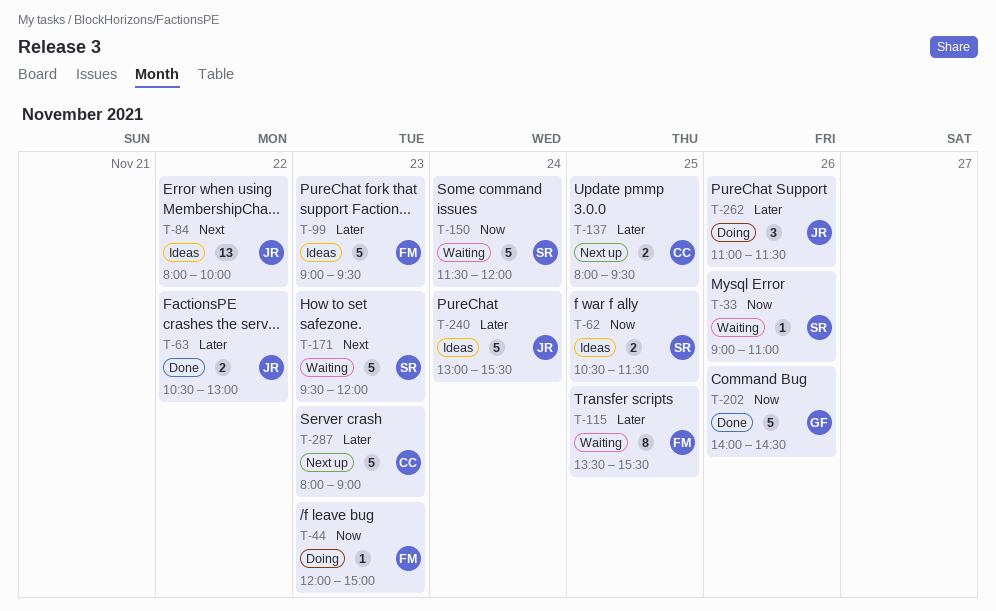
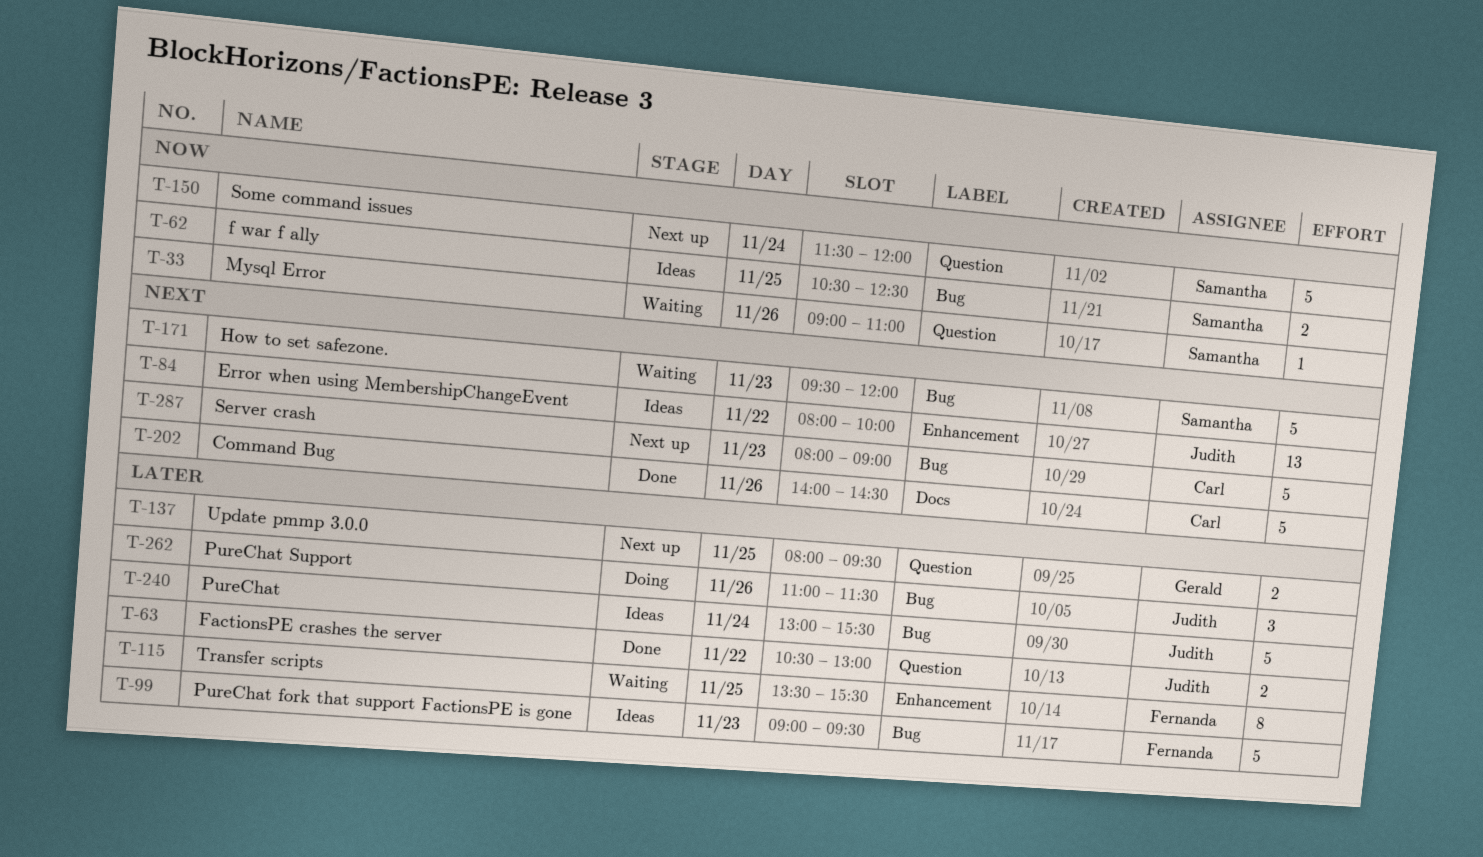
T-44: present -> none
T-62, ends: 11:30 -> 12:30
T-137, owner: Carl -> Gerald
T-150, status: Waiting -> Next up
T-202, owner: Gerald -> Carl
T-202, priority: Now -> Next
T-287, priority: Later -> Next

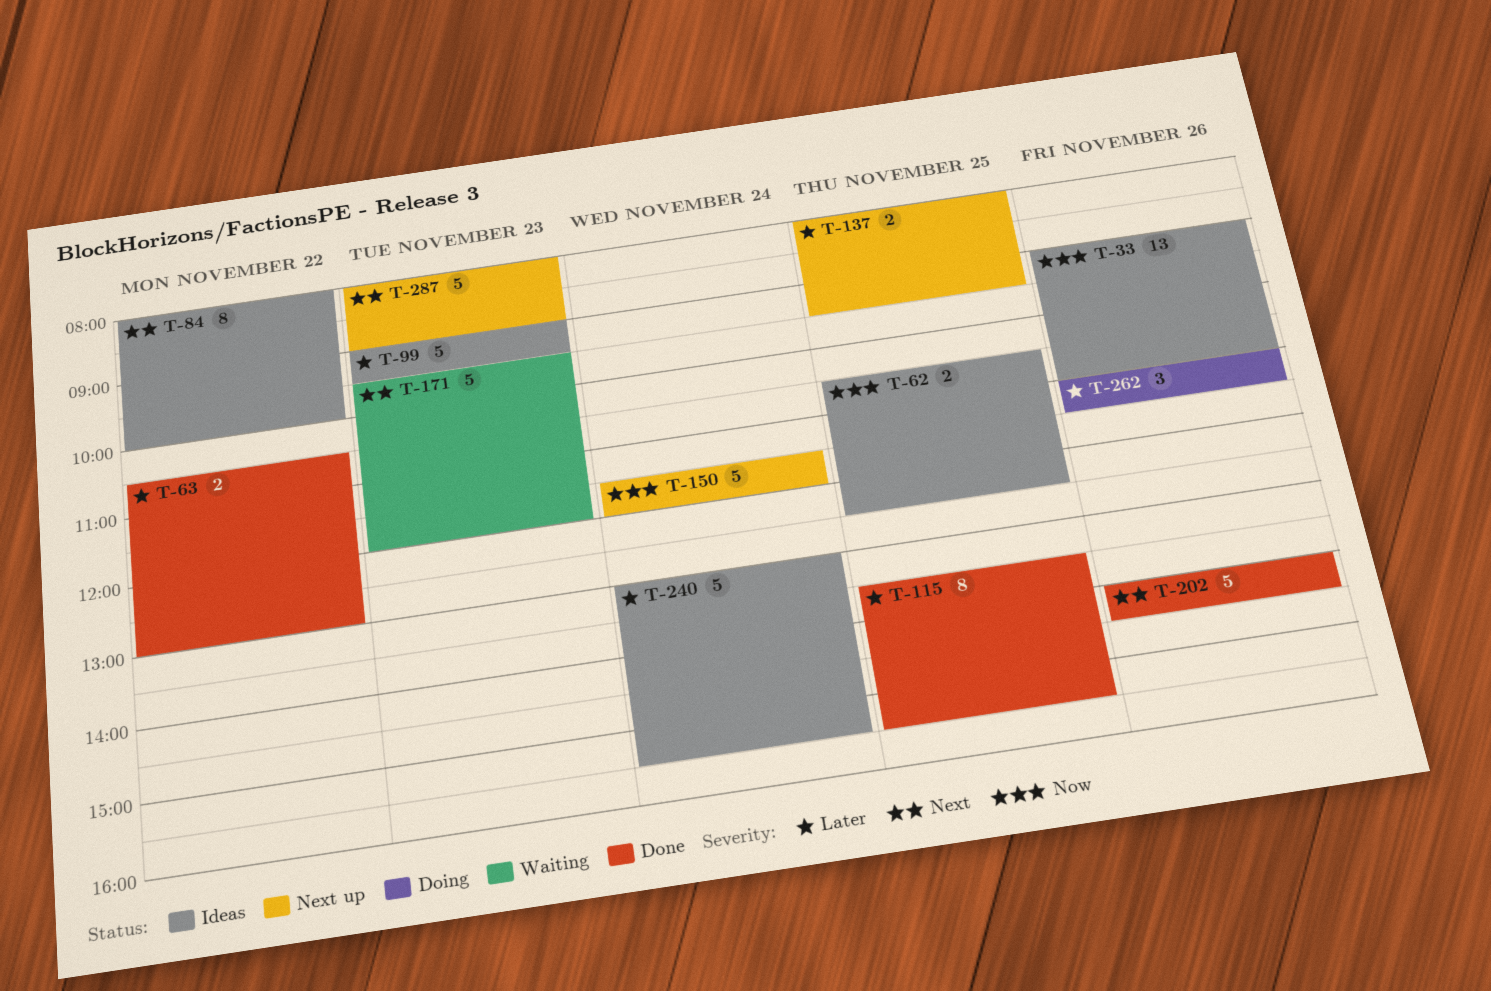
T-33, status: Waiting -> Ideas
T-33, estimate: 1 -> 13
T-84, estimate: 13 -> 8
T-115, status: Waiting -> Done

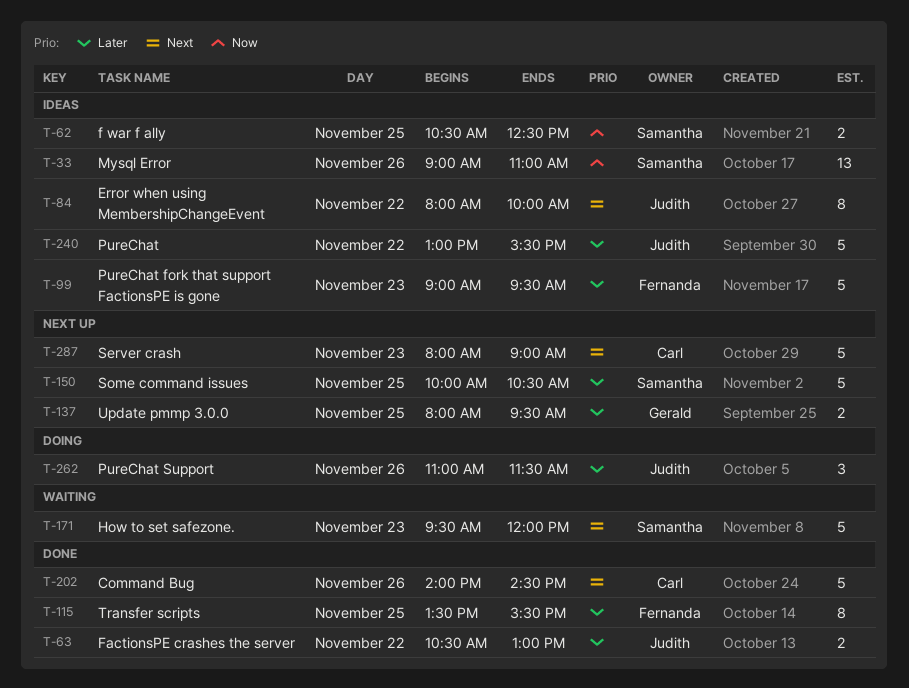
T-150, priority: Now -> Later
T-150, day: Nov 24 -> Nov 25
T-150, begins: 11:30 -> 10:00
T-150, ends: 12:00 -> 10:30
T-240, day: Nov 24 -> Nov 22

